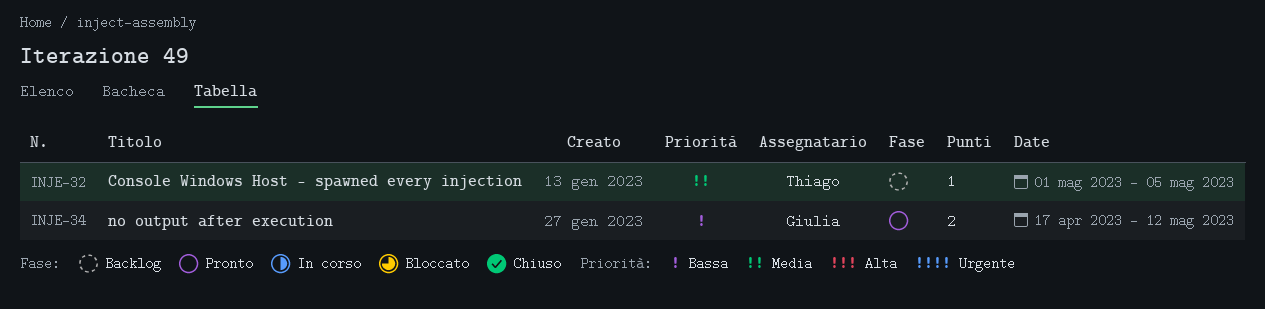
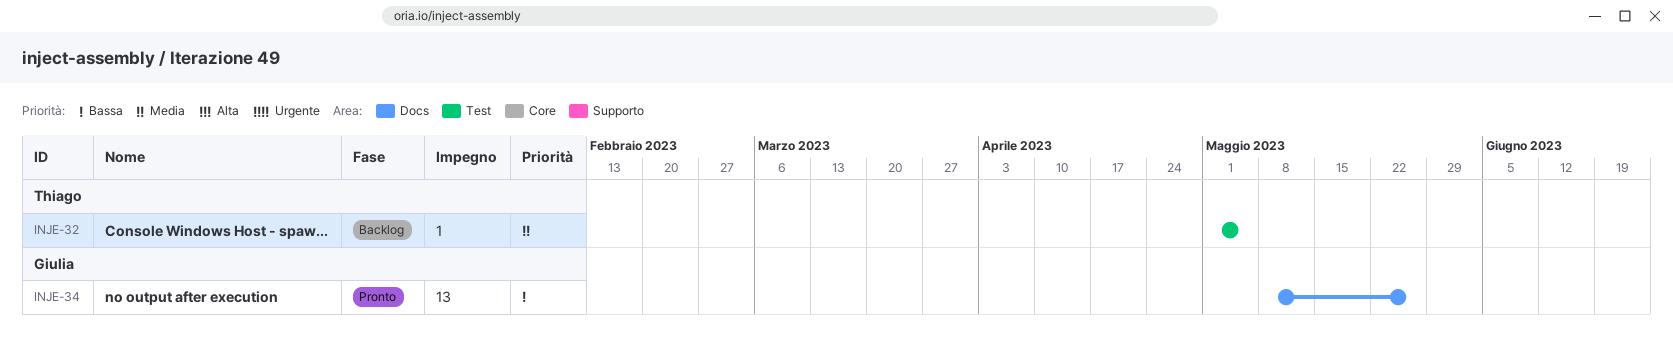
INJE-34, estimate: 2 -> 13
INJE-34, start: Apr 17 -> May 8
INJE-34, due: May 12 -> May 26

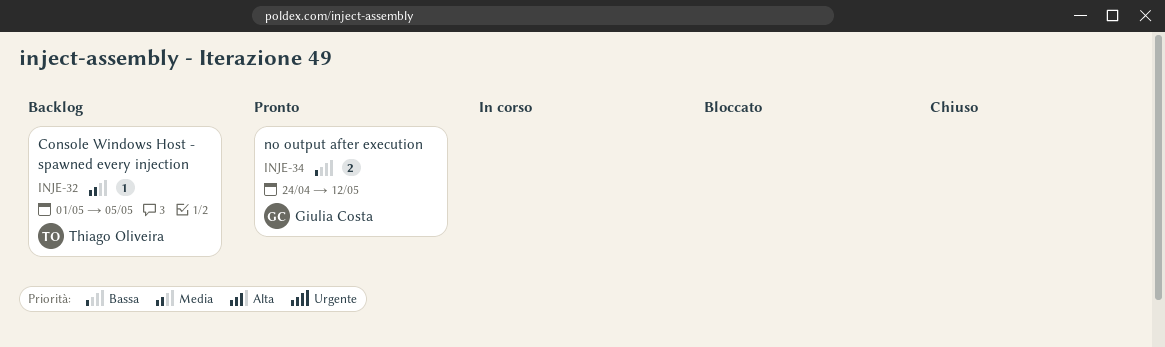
INJE-34, estimate: 13 -> 2
INJE-34, start: May 8 -> Apr 24
INJE-34, due: May 26 -> May 12

